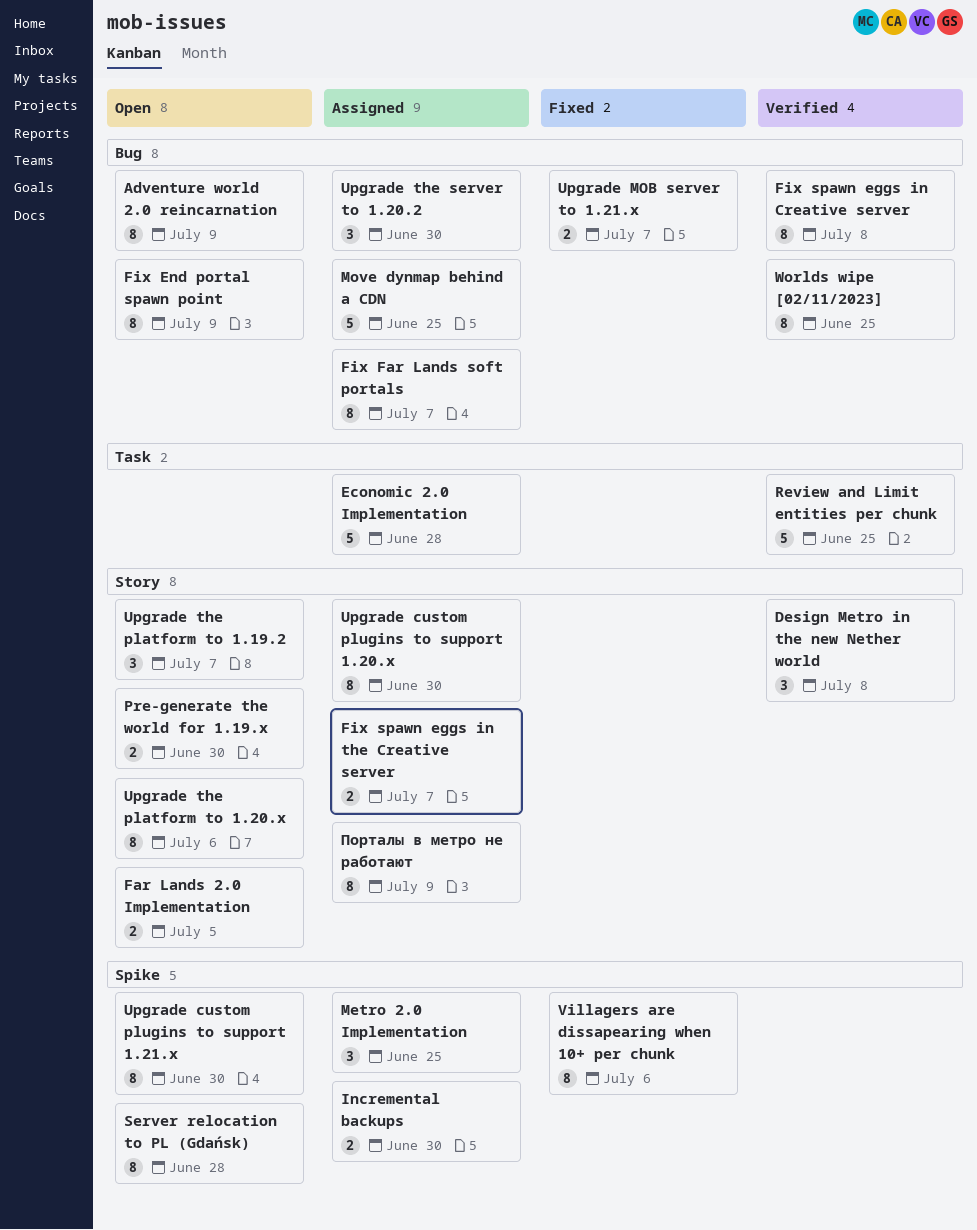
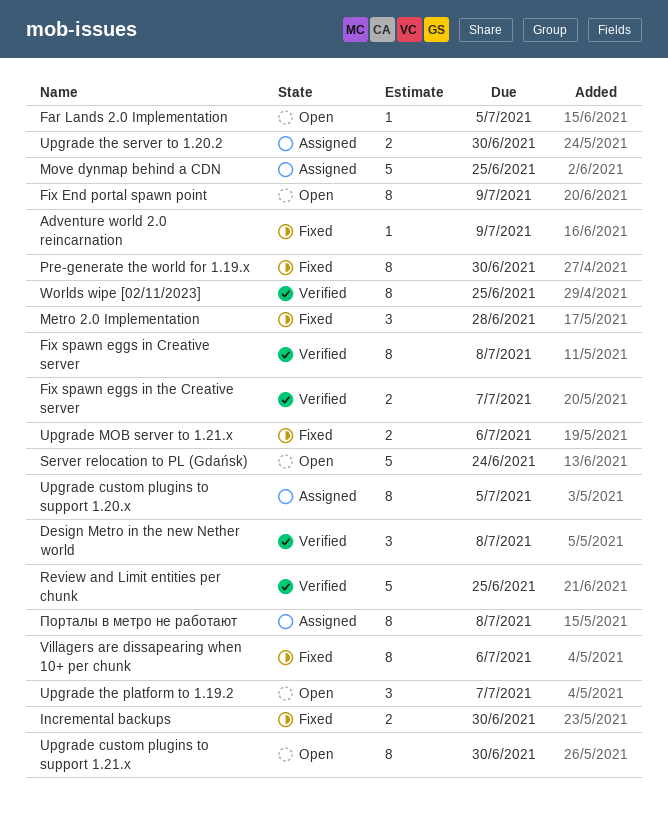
Adventure world 2.0 reincarnation, status: Open -> Fixed
Adventure world 2.0 reincarnation, estimate: 8 -> 1
Economic 2.0 Implementation: present -> none
Far Lands 2.0 Implementation, estimate: 2 -> 1
Fix Far Lands soft portals: present -> none
Fix spawn eggs in the Creative server, status: Assigned -> Verified
Incremental backups, status: Assigned -> Fixed
Metro 2.0 Implementation, status: Assigned -> Fixed
Metro 2.0 Implementation, due: Jun 25 -> Jun 28
Pre-generate the world for 1.19.x, status: Open -> Fixed
Pre-generate the world for 1.19.x, estimate: 2 -> 8
Server relocation to PL (Gdańsk), estimate: 8 -> 5
Server relocation to PL (Gdańsk), due: Jun 28 -> Jun 24
Upgrade custom plugins to support 1.20.x, due: Jun 30 -> Jul 5
Upgrade MOB server to 1.21.x, due: Jul 7 -> Jul 6
Upgrade the platform to 1.20.x: present -> none
Upgrade the server to 1.20.2, estimate: 3 -> 2
Порталы в метро не работают, due: Jul 9 -> Jul 8

